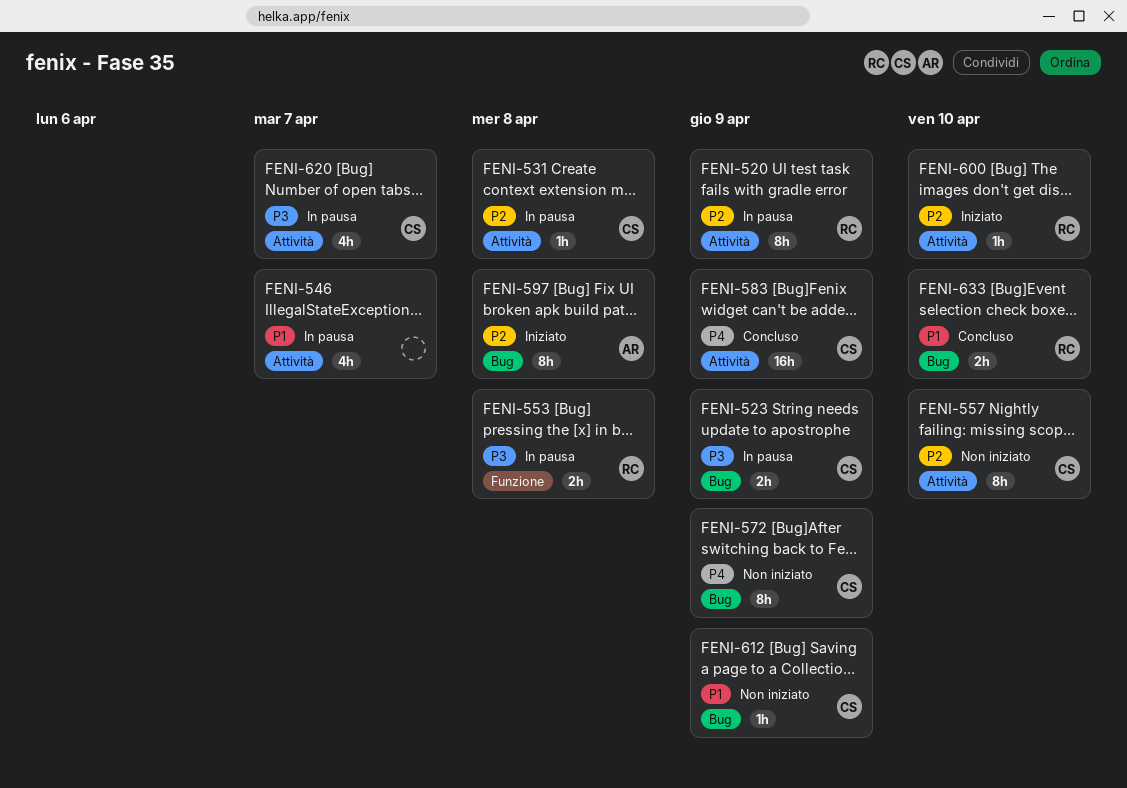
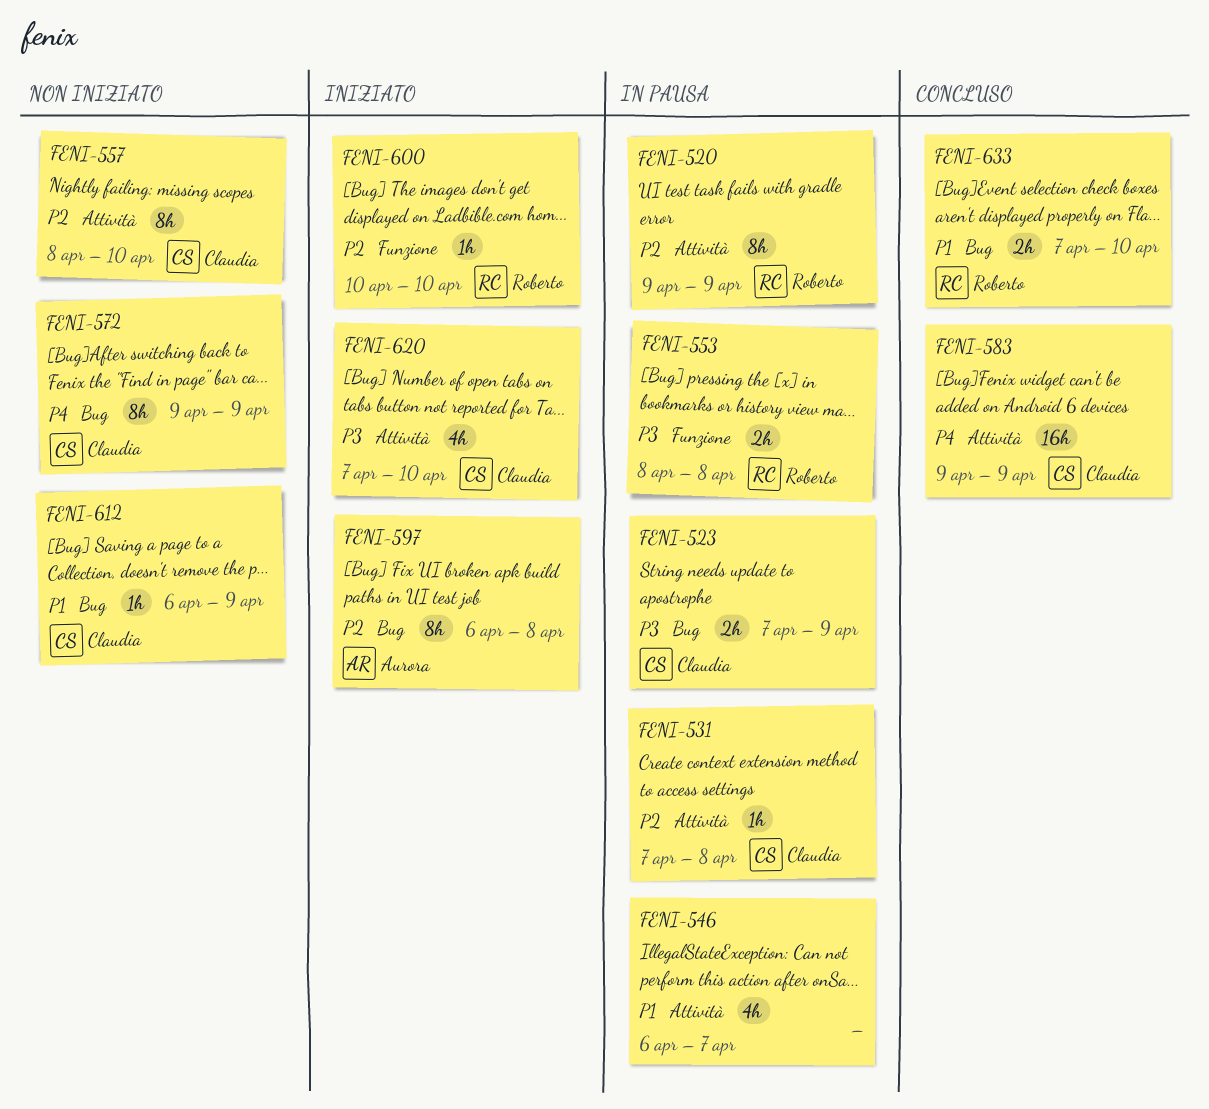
FENI-600, label: Attività -> Funzione
FENI-620, status: In pausa -> Iniziato
FENI-620, due: Apr 7 -> Apr 10

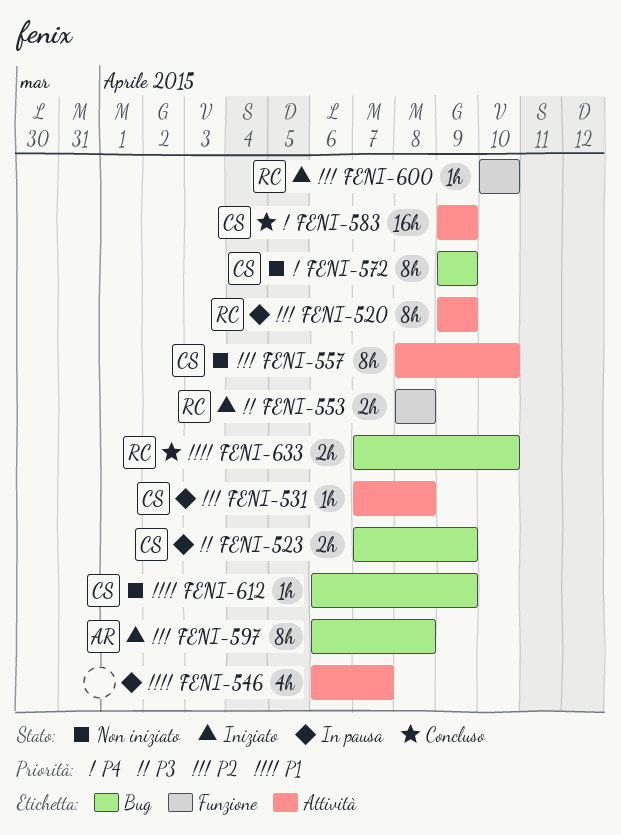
FENI-553, status: In pausa -> Iniziato
FENI-620: present -> none

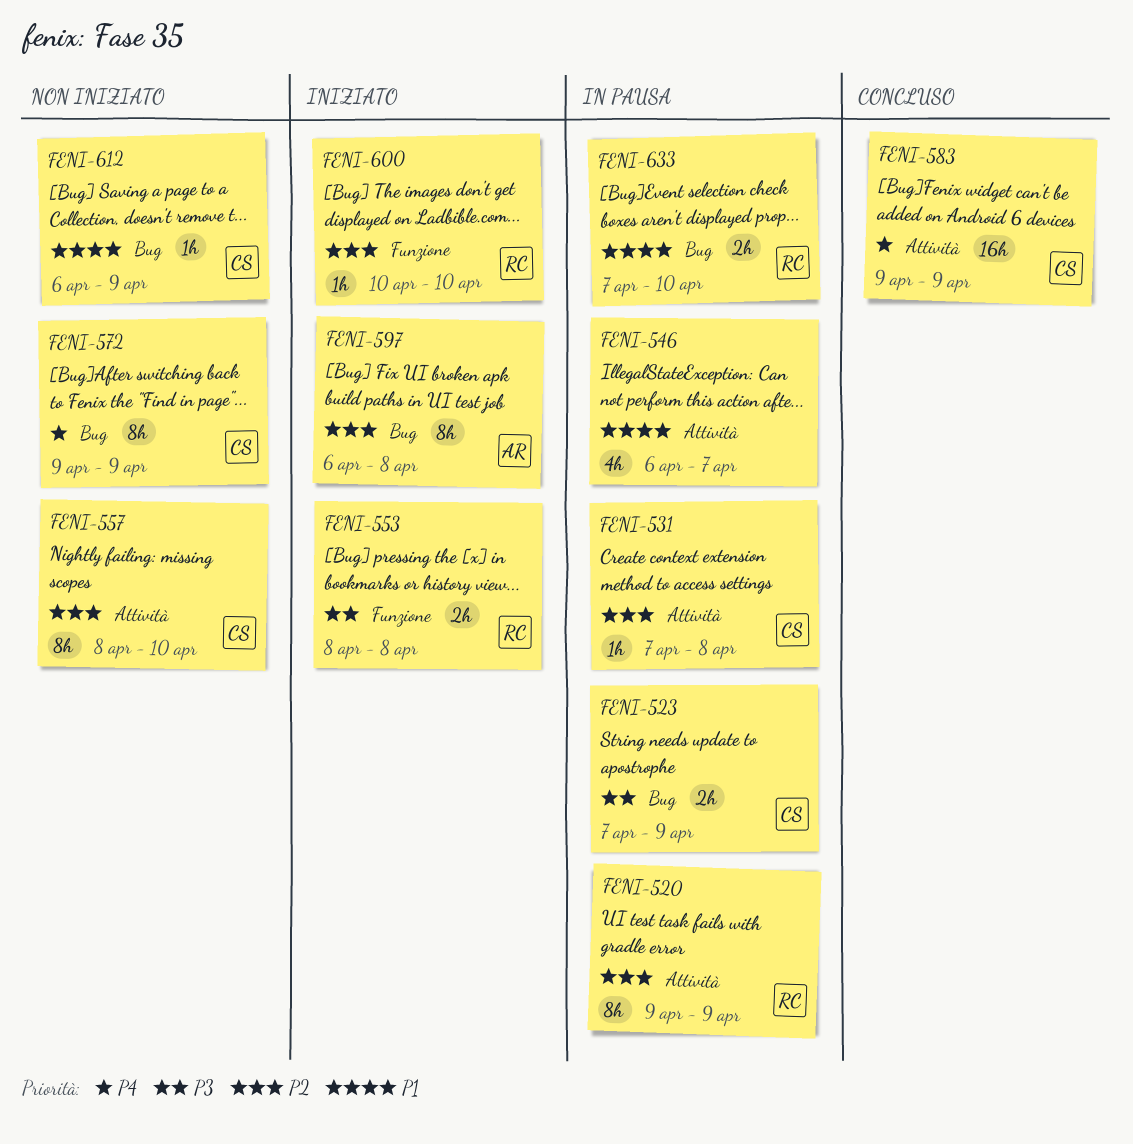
FENI-633, status: Concluso -> In pausa

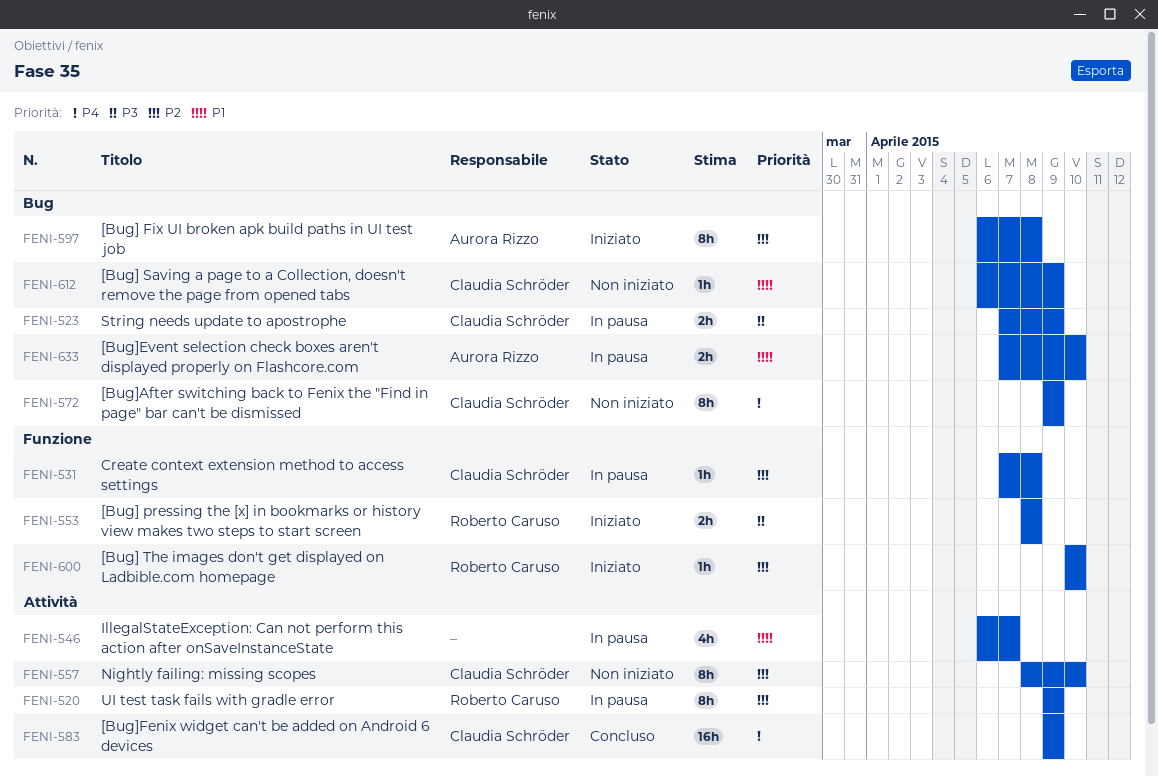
FENI-531, label: Attività -> Funzione
FENI-633, owner: Roberto Caruso -> Aurora Rizzo

